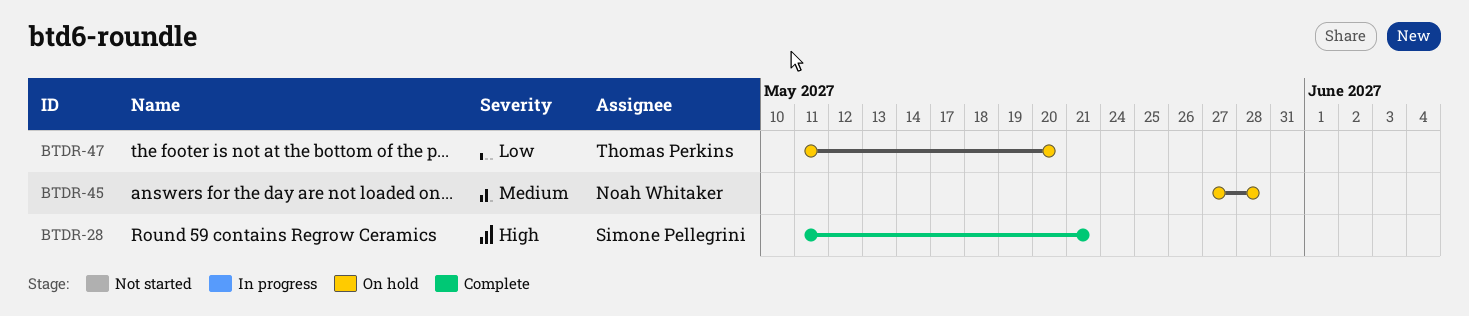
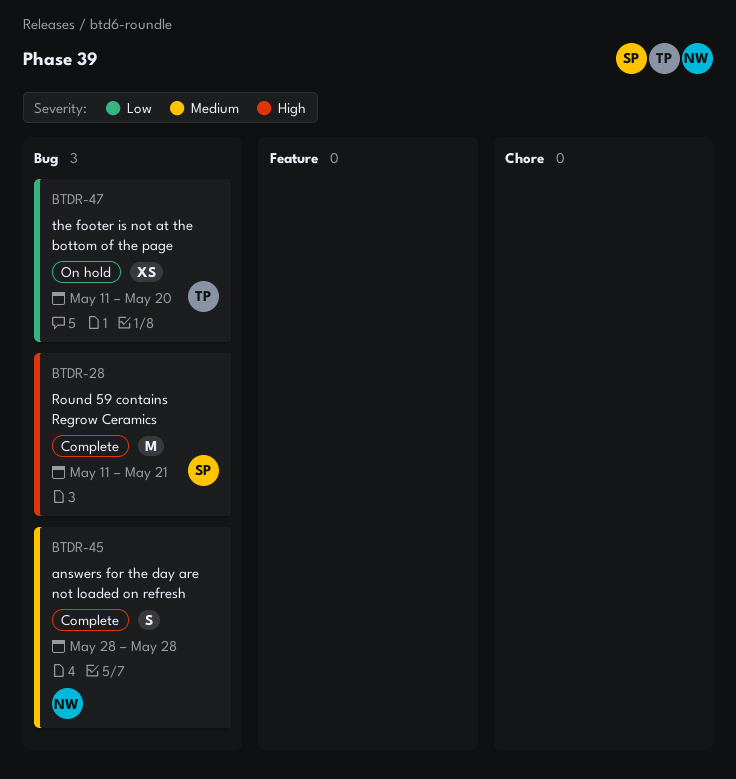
BTDR-45, status: On hold -> Complete
BTDR-45, start: May 27 -> May 28

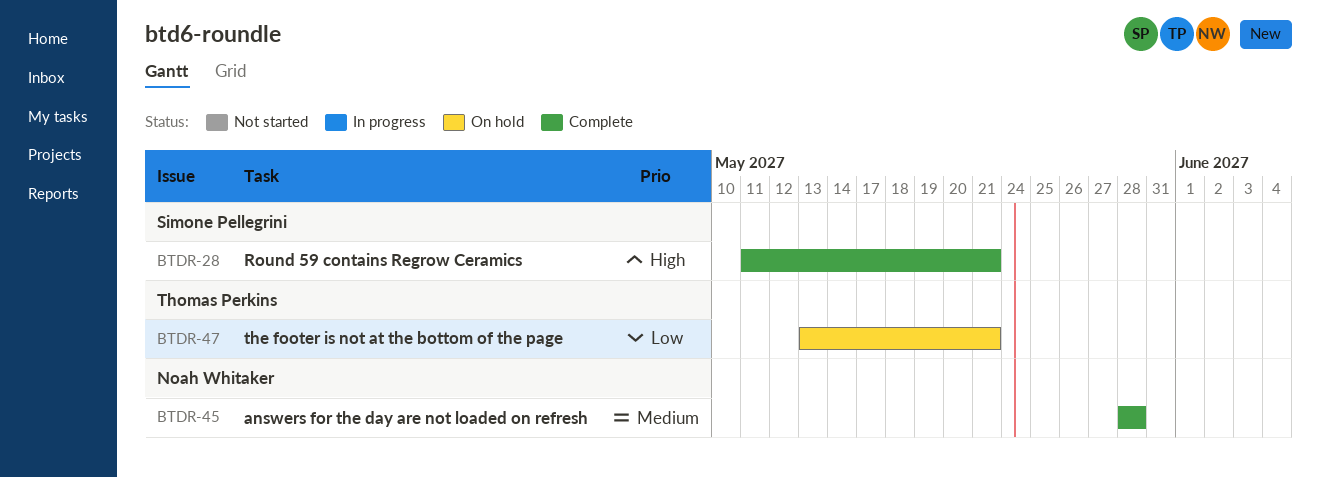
BTDR-47, start: May 11 -> May 13
BTDR-47, due: May 20 -> May 21

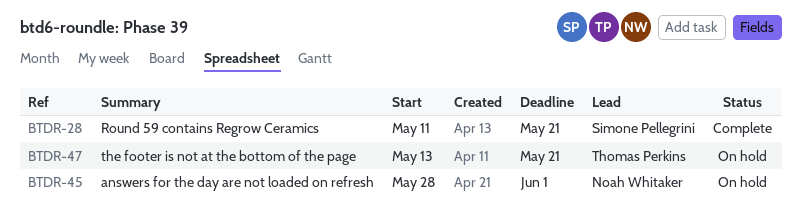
BTDR-45, status: Complete -> On hold
BTDR-45, due: May 28 -> Jun 1

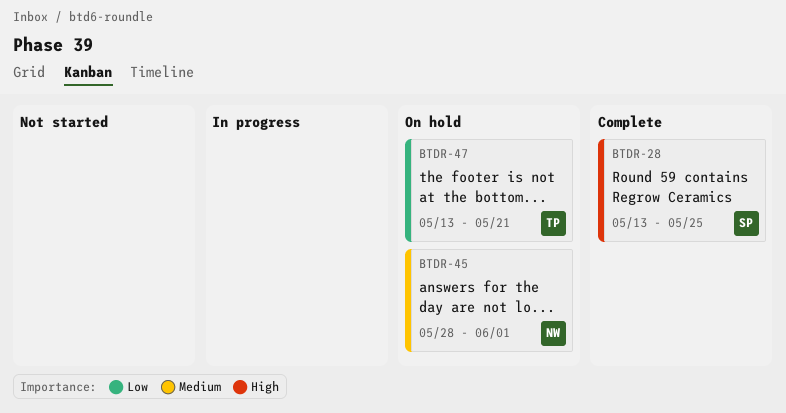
BTDR-28, start: May 11 -> May 13
BTDR-28, due: May 21 -> May 25

